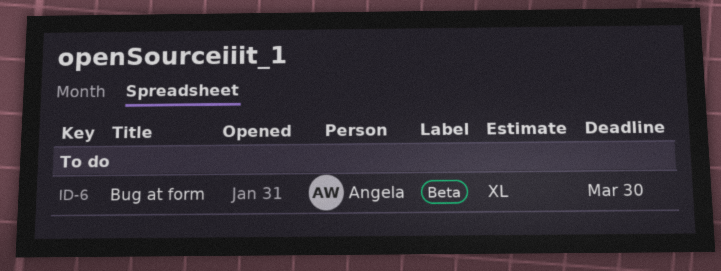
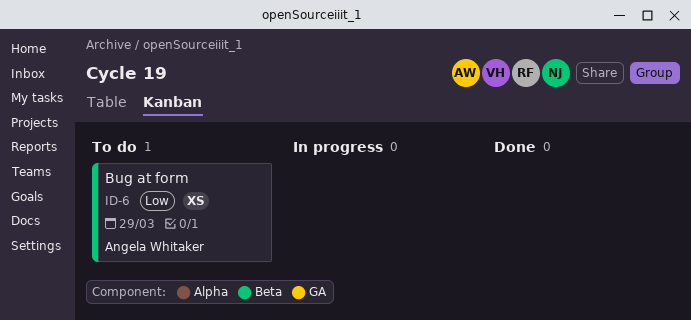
ID-6, estimate: XL -> XS
ID-6, due: Mar 30 -> Mar 29

